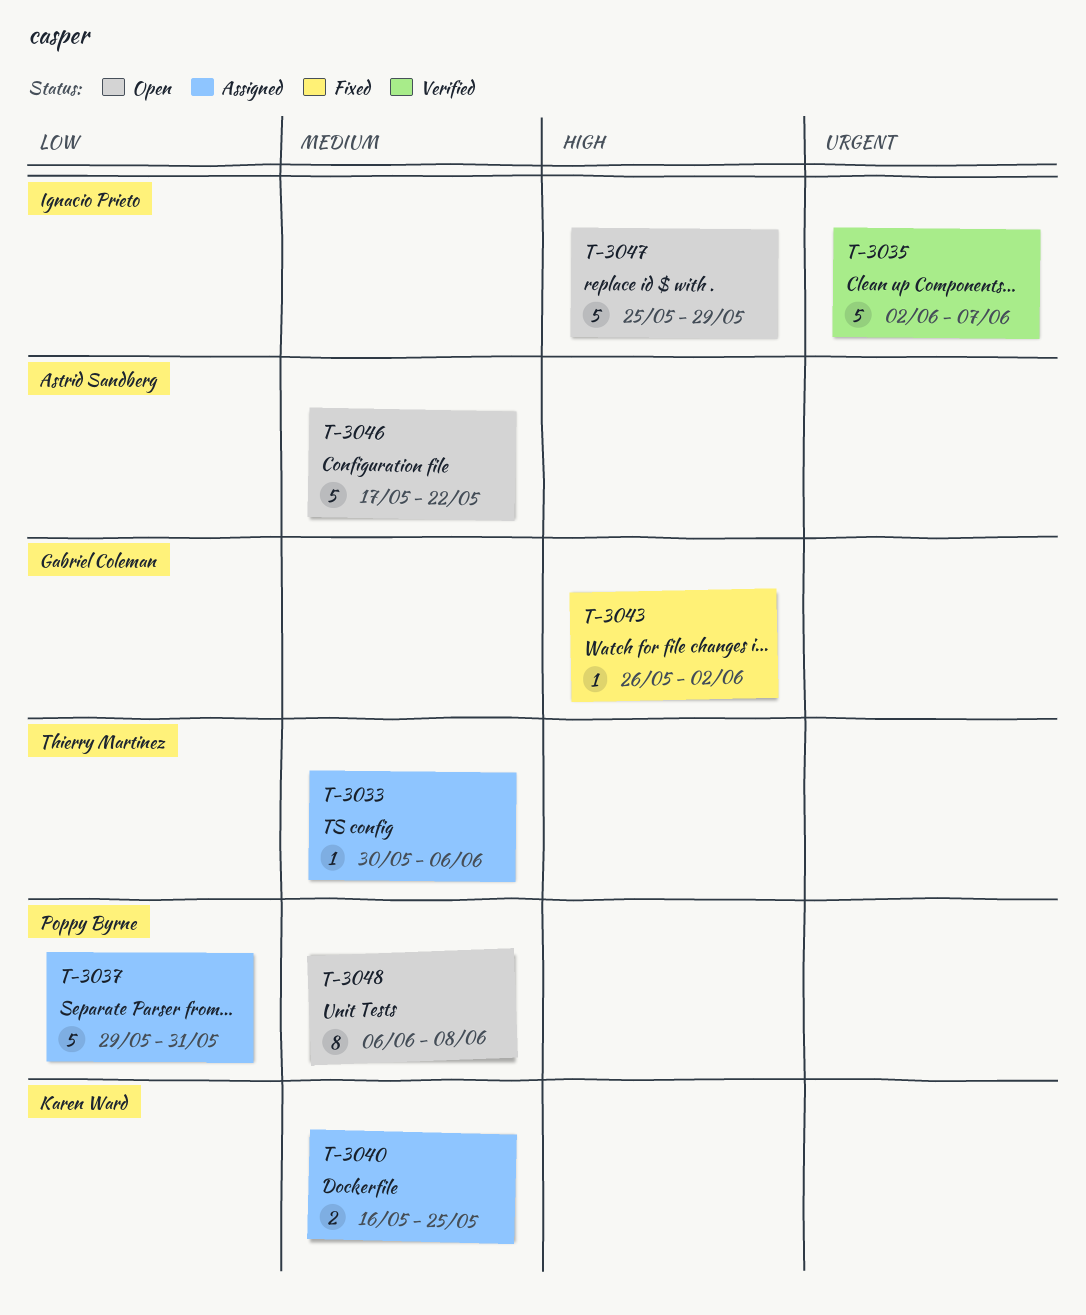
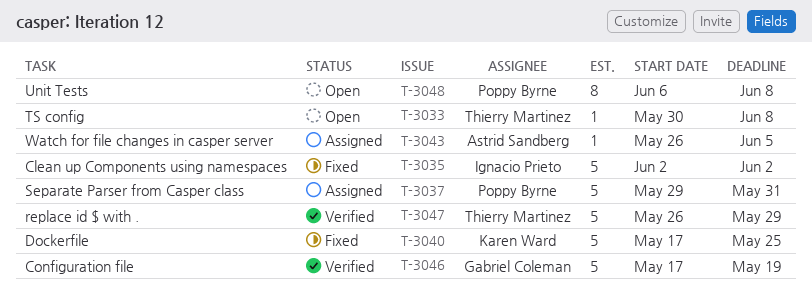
T-3033, status: Assigned -> Open
T-3033, due: Jun 6 -> Jun 8
T-3035, status: Verified -> Fixed
T-3035, due: Jun 7 -> Jun 2
T-3040, status: Assigned -> Fixed
T-3040, estimate: 2 -> 5
T-3040, start: May 16 -> May 17
T-3043, status: Fixed -> Assigned
T-3043, owner: Gabriel Coleman -> Astrid Sandberg
T-3043, due: Jun 2 -> Jun 5
T-3046, status: Open -> Verified
T-3046, owner: Astrid Sandberg -> Gabriel Coleman
T-3046, due: May 22 -> May 19
T-3047, status: Open -> Verified
T-3047, owner: Ignacio Prieto -> Thierry Martinez
T-3047, start: May 25 -> May 26

